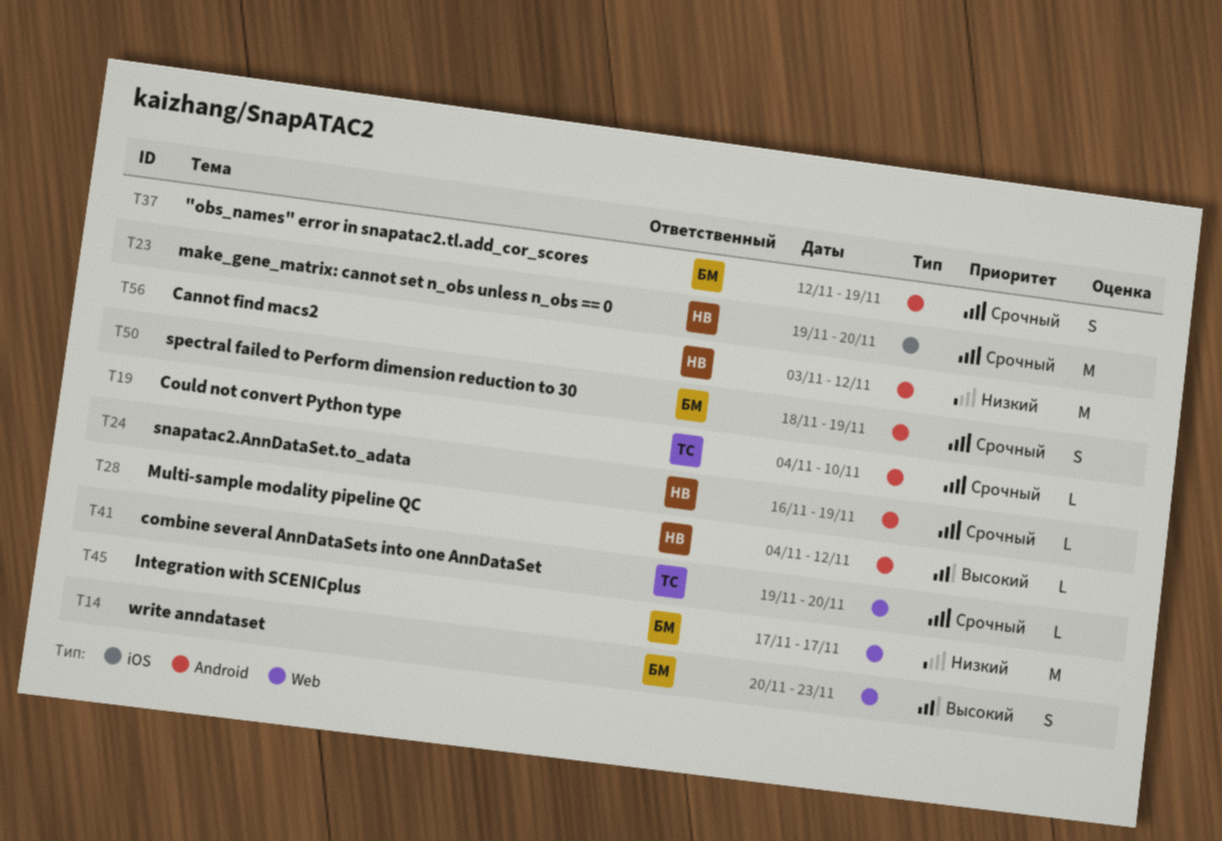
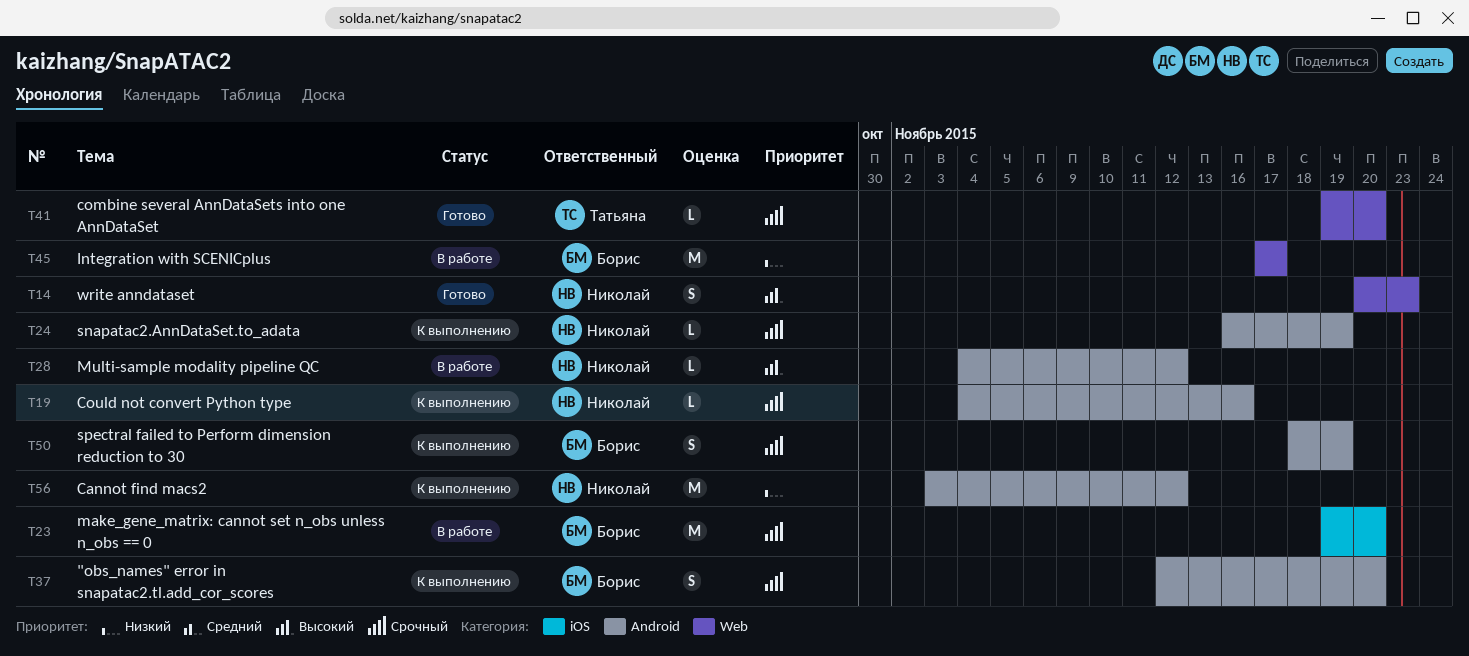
T14, owner: Борис -> Николай
T19, owner: Татьяна -> Николай
T19, due: Nov 10 -> Nov 16
T23, owner: Николай -> Борис
T37, due: Nov 19 -> Nov 20

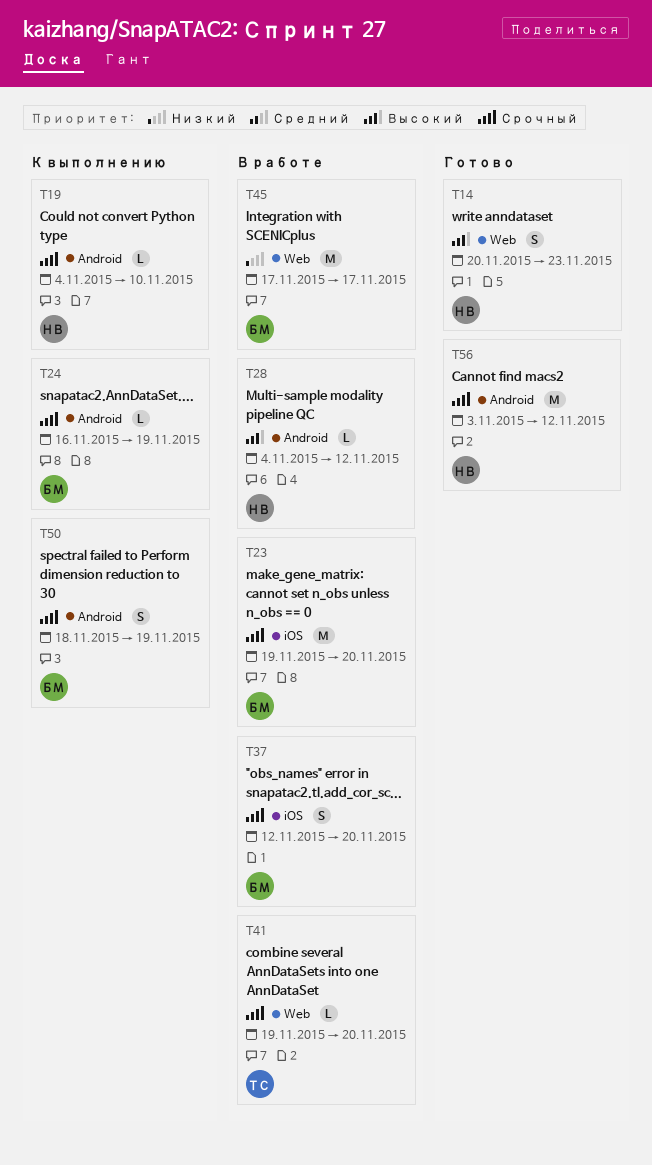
T19, due: Nov 16 -> Nov 10
T24, owner: Николай -> Борис
T37, status: К выполнению -> В работе
T37, label: Android -> iOS
T41, status: Готово -> В работе
T56, status: К выполнению -> Готово
T56, priority: Низкий -> Срочный

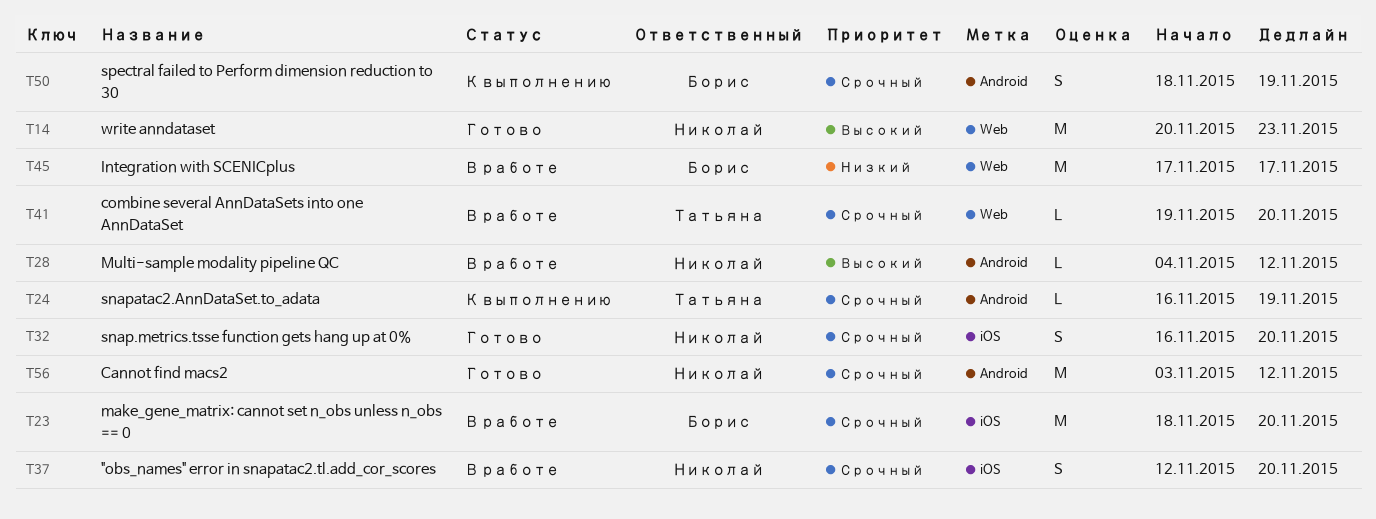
T14, estimate: S -> M
T19: present -> none
T23, start: Nov 19 -> Nov 18
T24, owner: Борис -> Татьяна
T32: none -> present
T37, owner: Борис -> Николай

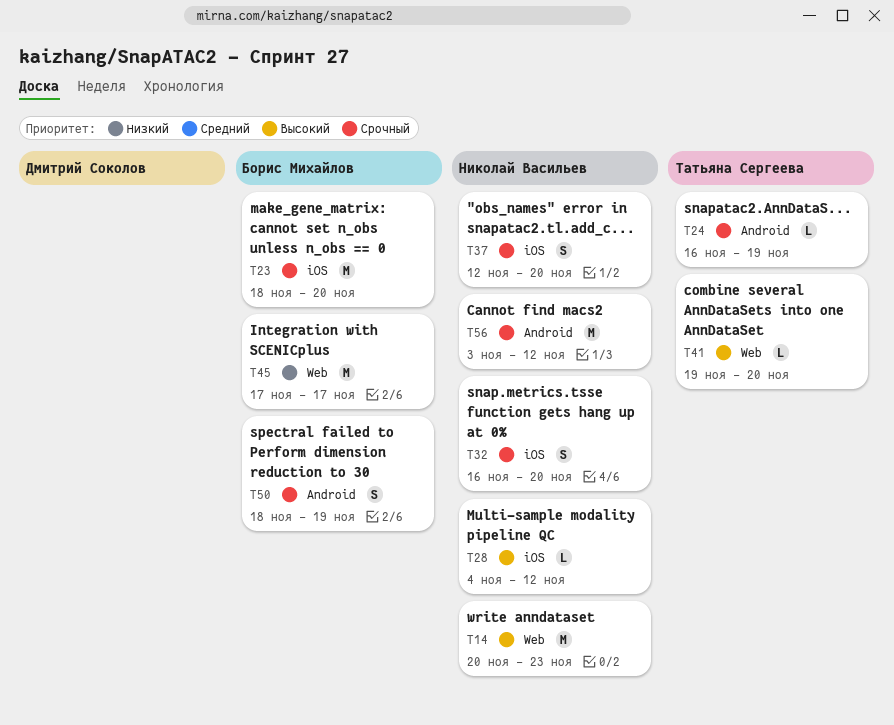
T28, label: Android -> iOS
T41, priority: Срочный -> Высокий

